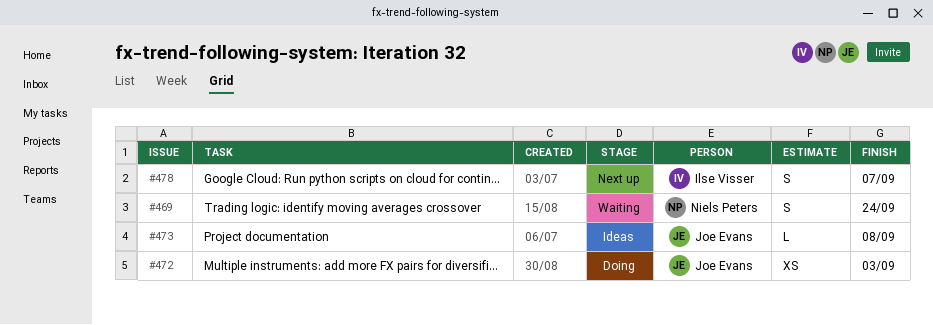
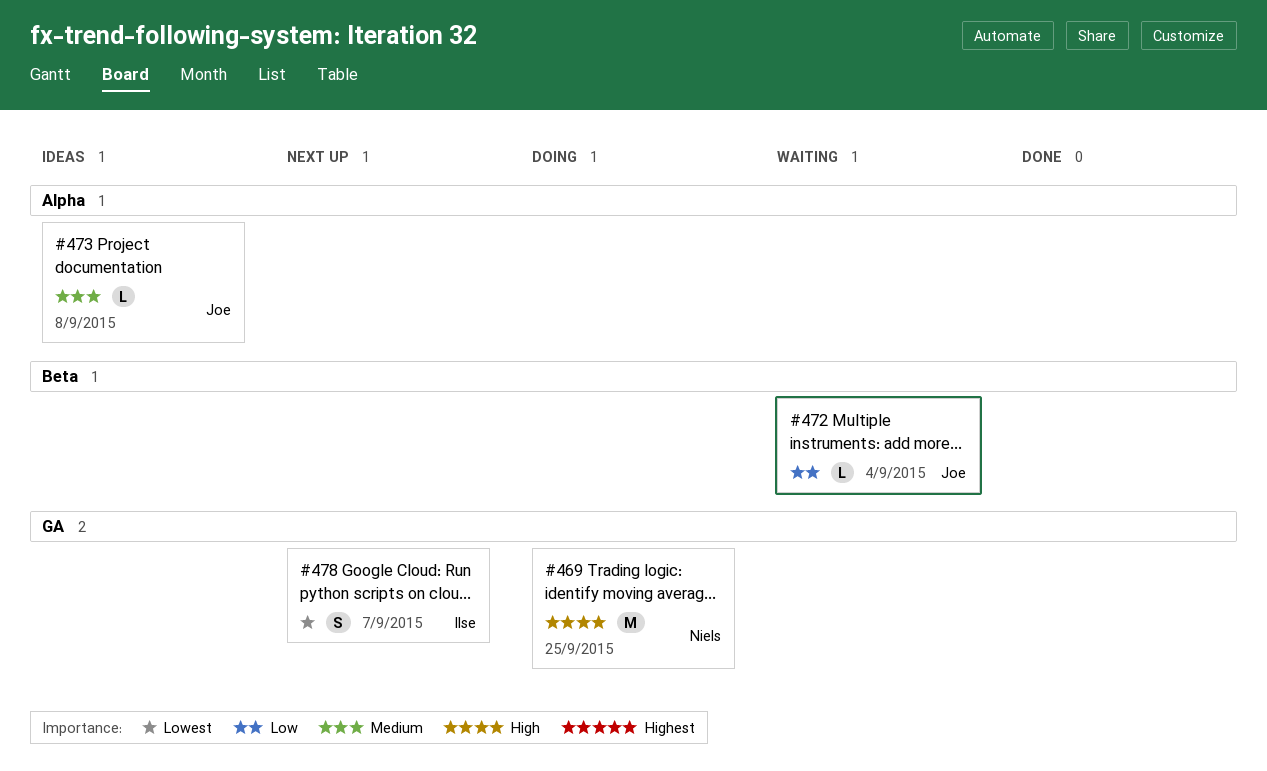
#469, status: Waiting -> Doing
#469, estimate: S -> M
#469, due: Sep 24 -> Sep 25
#472, status: Doing -> Waiting
#472, estimate: XS -> L
#472, due: Sep 3 -> Sep 4

